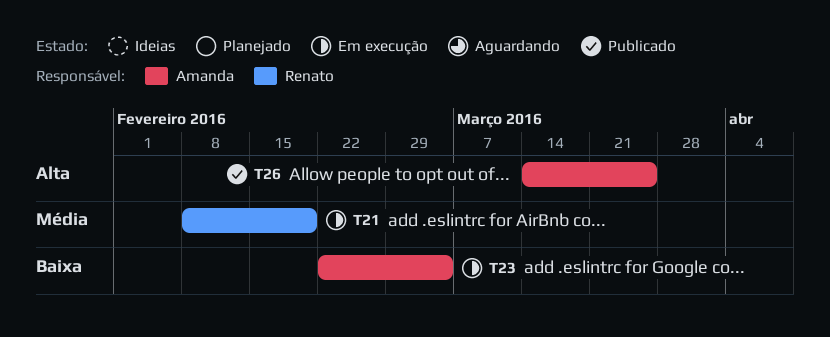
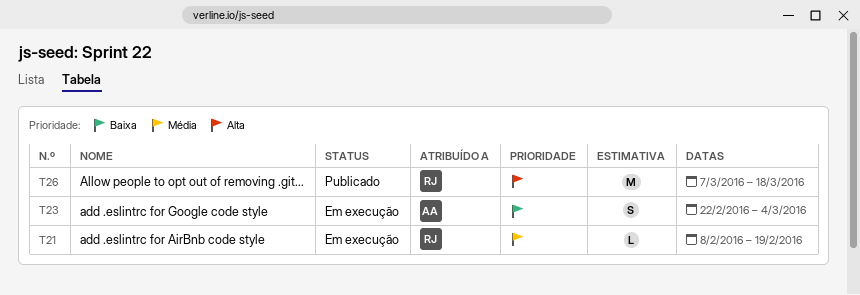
T26, owner: Amanda -> Renato
T26, start: Mar 14 -> Mar 7
T26, due: Mar 25 -> Mar 18

